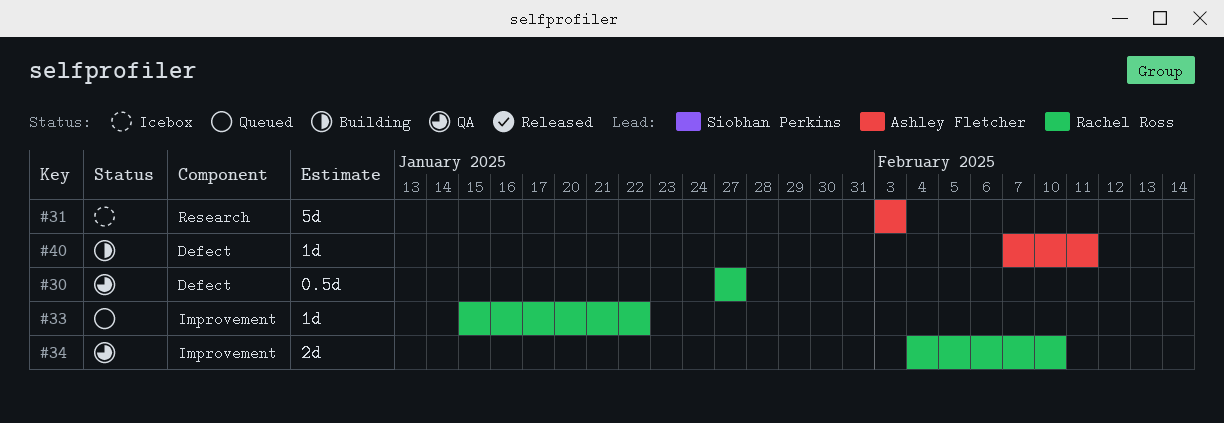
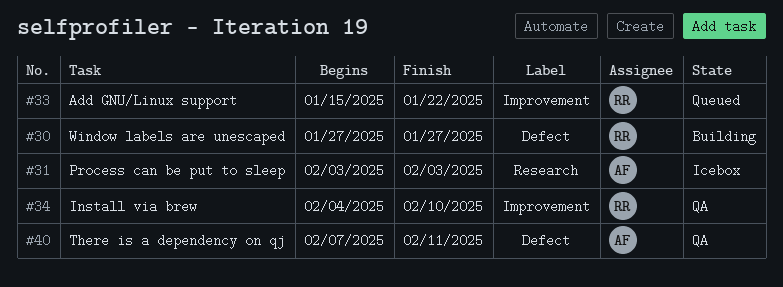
#30, status: QA -> Building
#40, status: Building -> QA

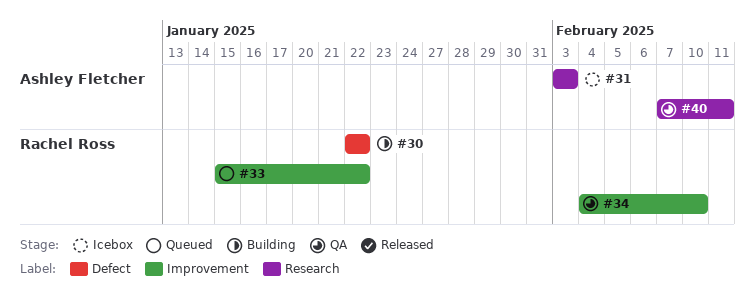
#30, start: Jan 27 -> Jan 22
#30, due: Jan 27 -> Jan 22
#40, label: Defect -> Research

